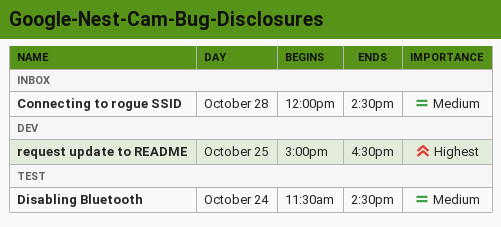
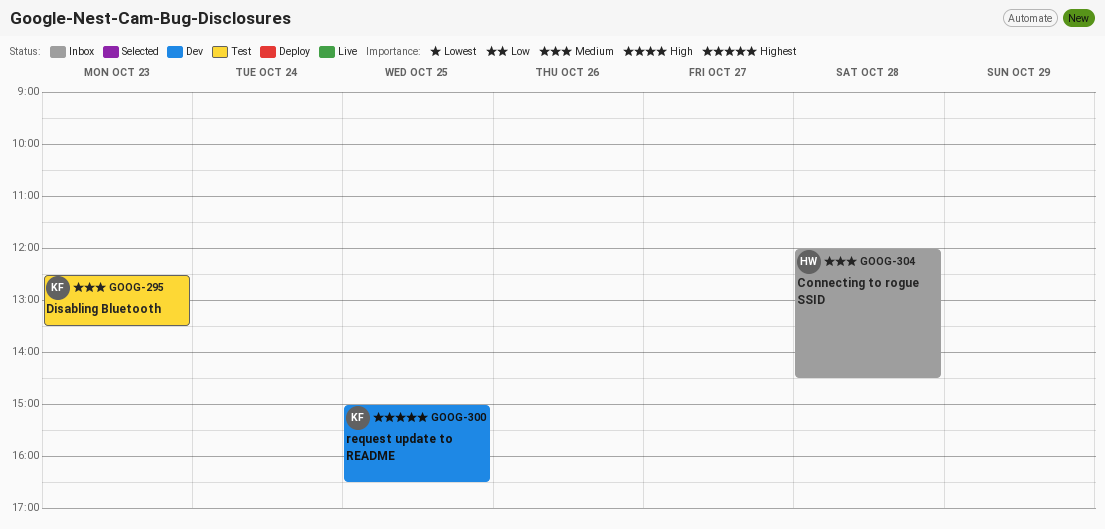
Disabling Bluetooth, day: Oct 24 -> Oct 23
Disabling Bluetooth, begins: 11:30 -> 12:30
Disabling Bluetooth, ends: 14:30 -> 13:30

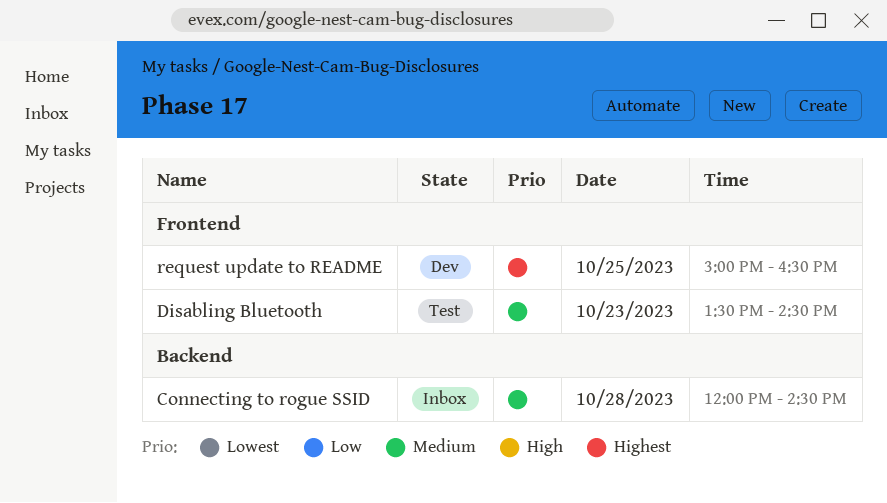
Disabling Bluetooth, begins: 12:30 -> 13:30
Disabling Bluetooth, ends: 13:30 -> 14:30

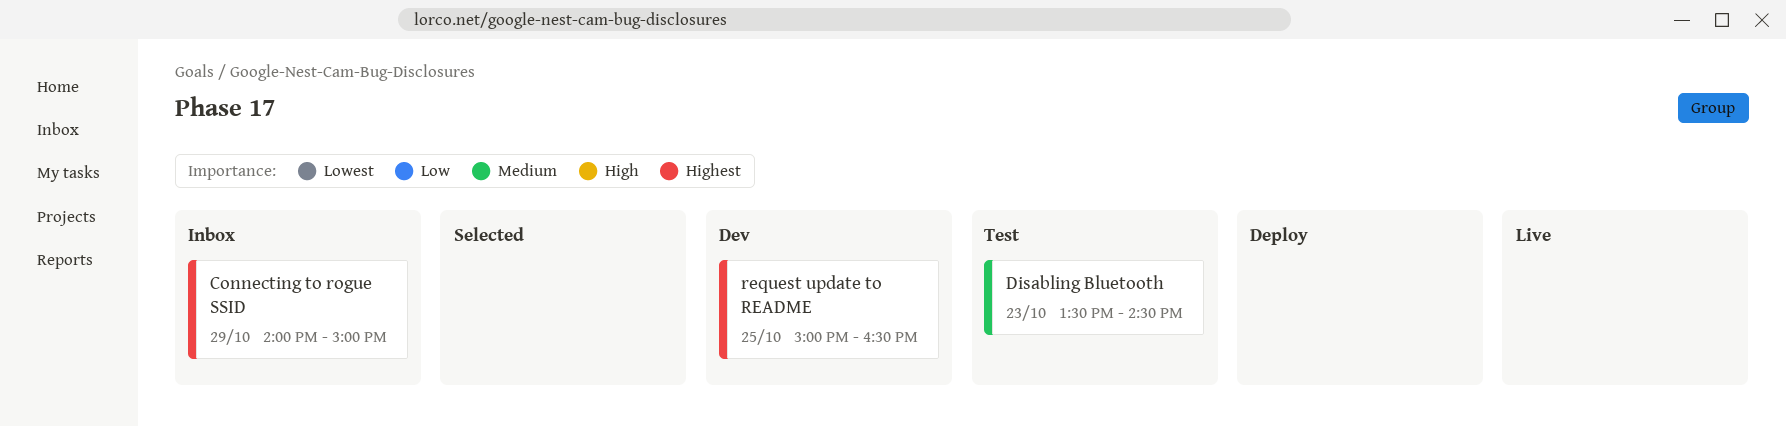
Connecting to rogue SSID, priority: Medium -> Highest
Connecting to rogue SSID, day: Oct 28 -> Oct 29
Connecting to rogue SSID, begins: 12:00 -> 14:00
Connecting to rogue SSID, ends: 14:30 -> 15:00

